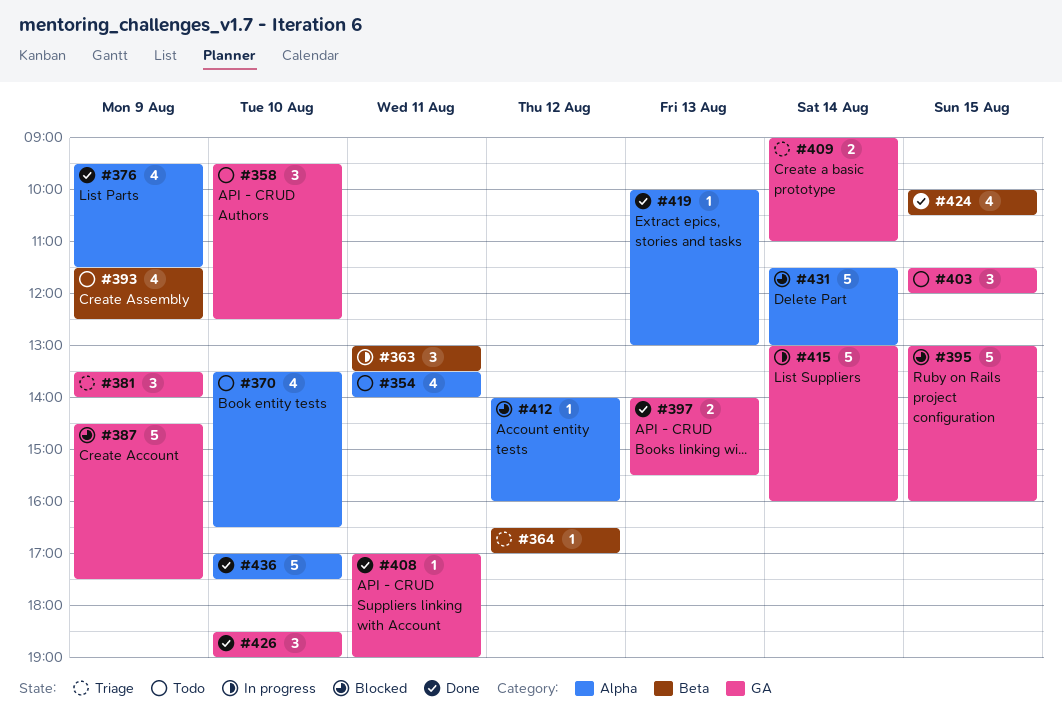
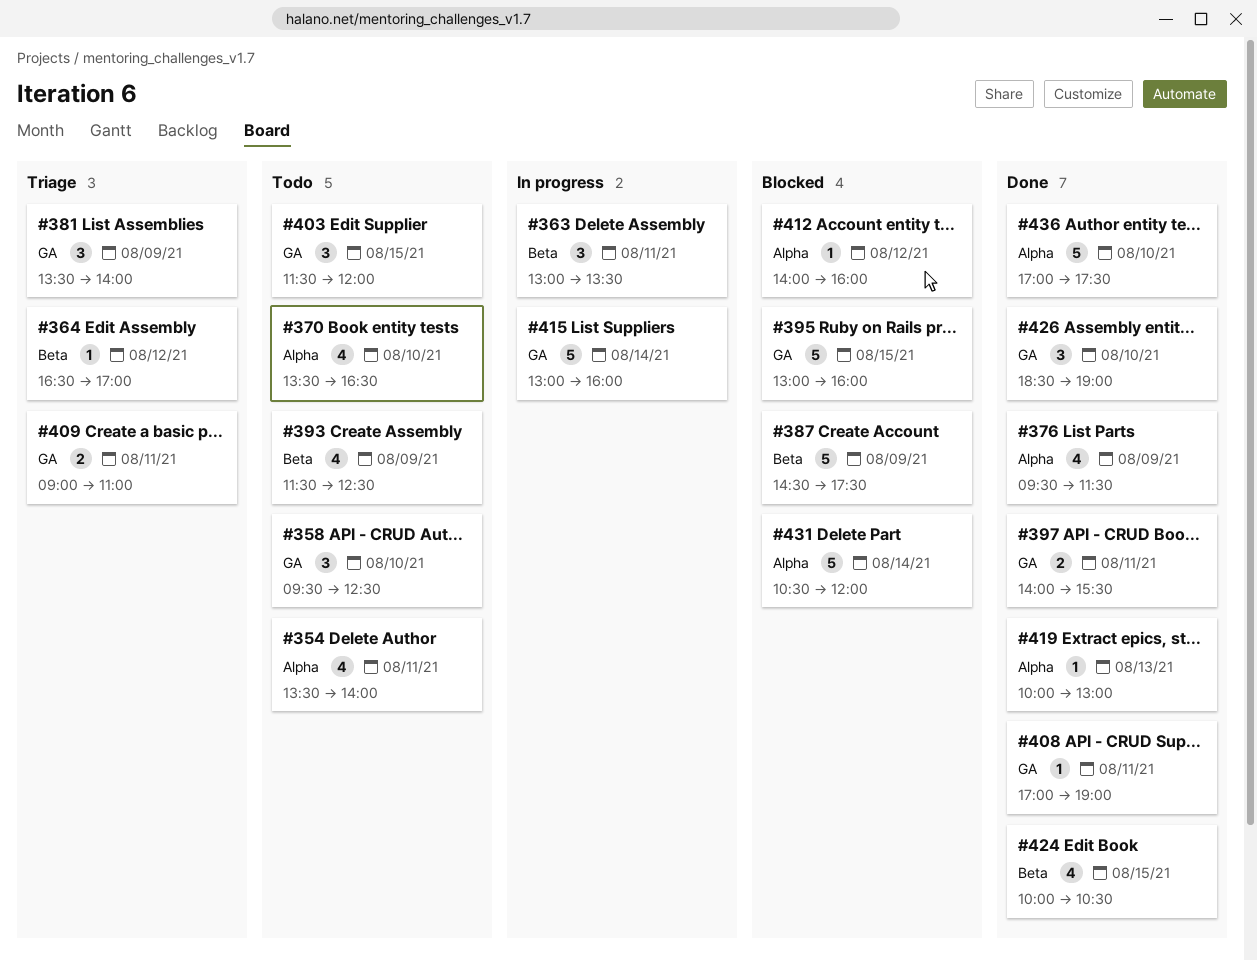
#387, label: GA -> Beta
#397, day: Aug 13 -> Aug 11
#409, day: Aug 14 -> Aug 11
#431, begins: 11:30 -> 10:30
#431, ends: 13:00 -> 12:00

